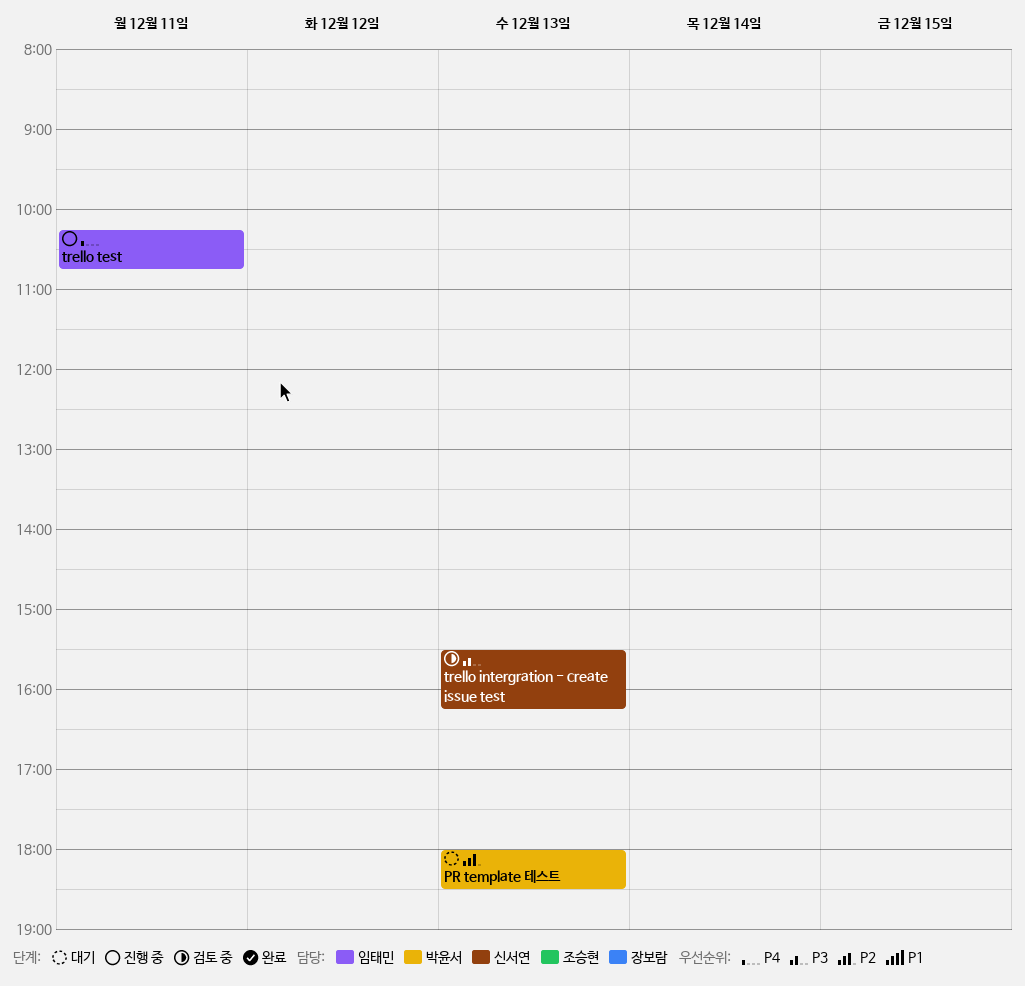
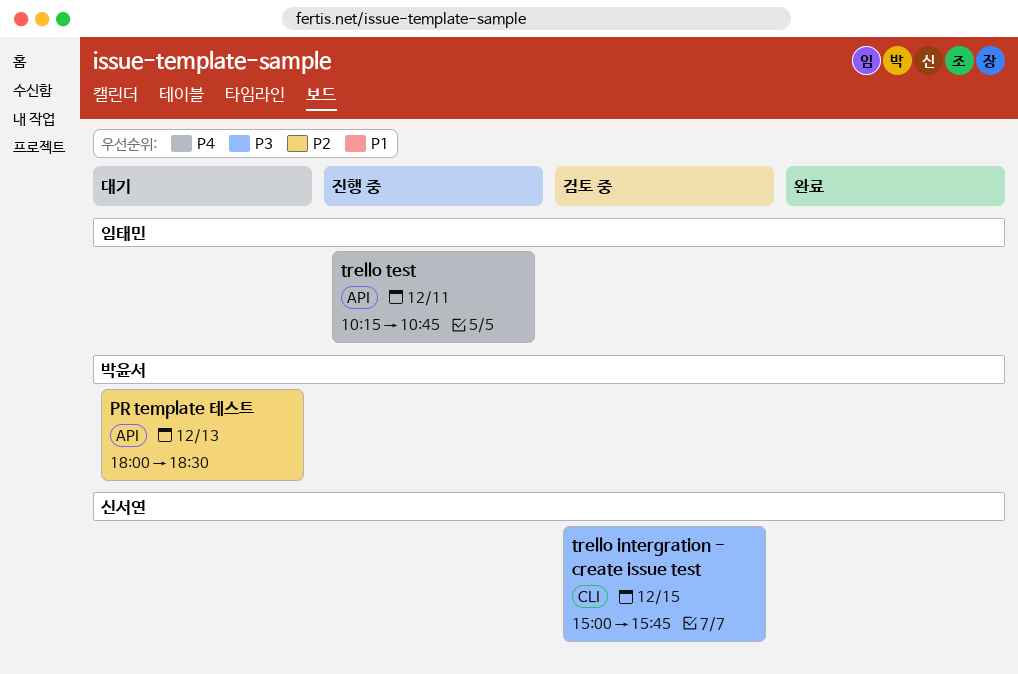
trello intergration - create issue test, day: Dec 13 -> Dec 15
trello intergration - create issue test, begins: 15:30 -> 15:00
trello intergration - create issue test, ends: 16:15 -> 15:45

